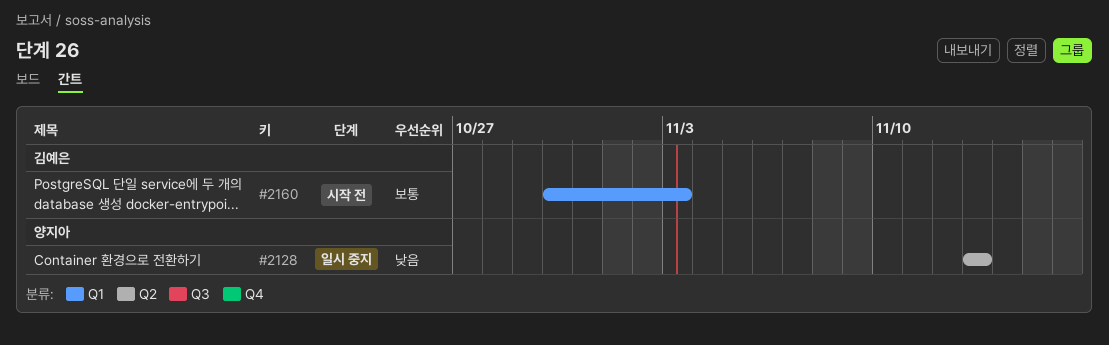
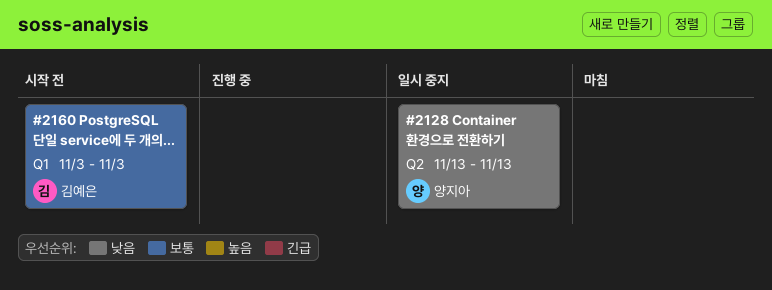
#2160, start: Oct 30 -> Nov 3

